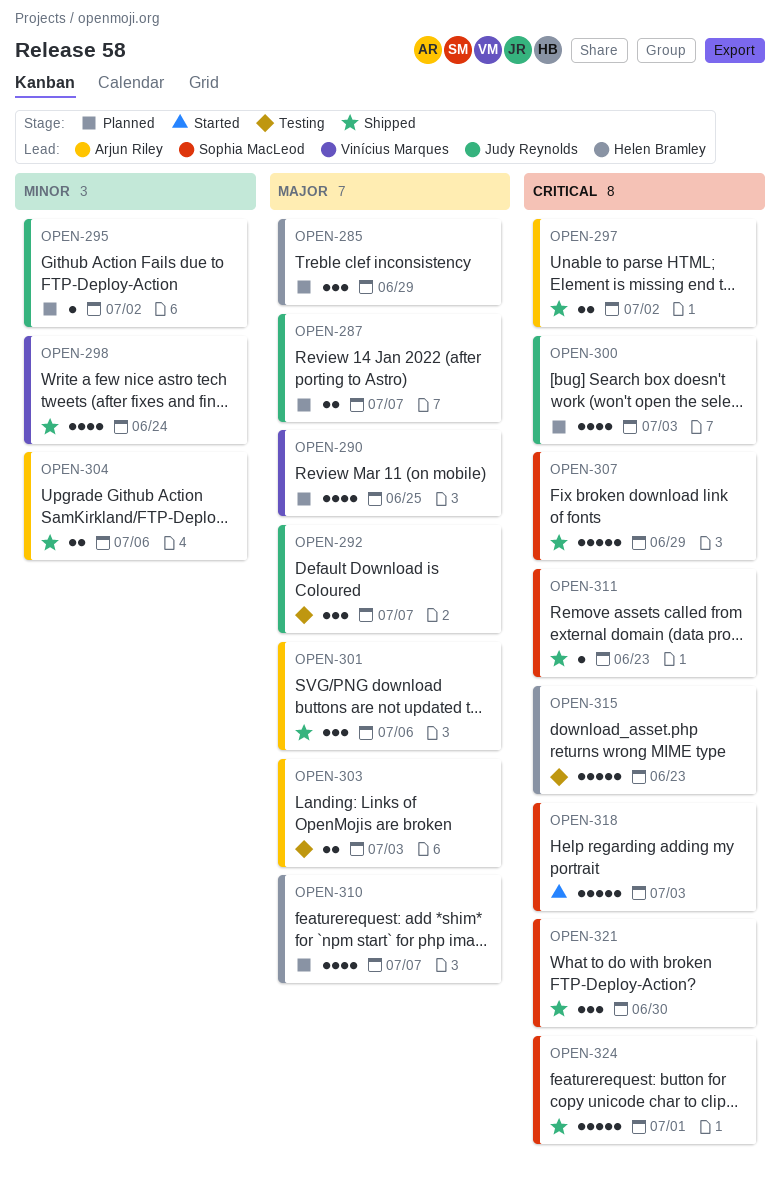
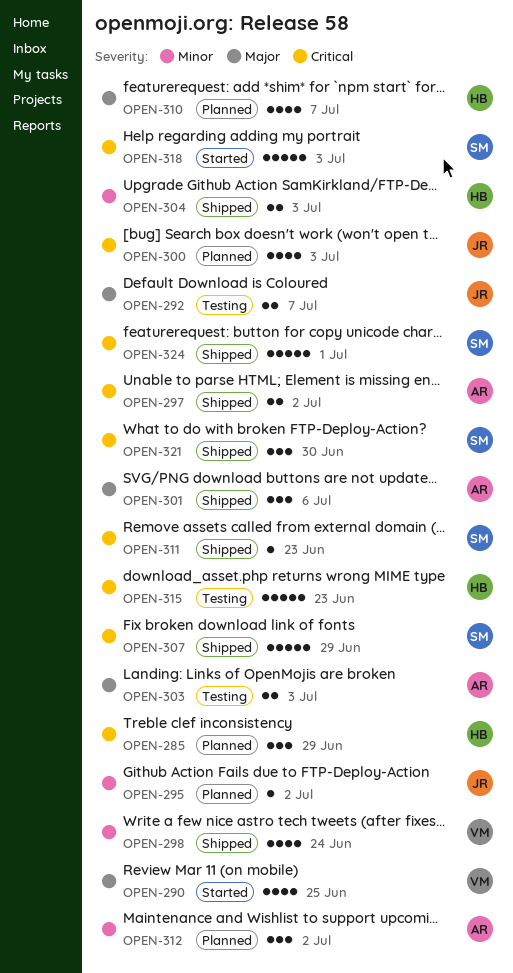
OPEN-285, priority: Major -> Critical
OPEN-287: present -> none
OPEN-290, status: Planned -> Started
OPEN-292, estimate: 3 -> 2
OPEN-304, owner: Arjun Riley -> Helen Bramley
OPEN-304, due: Jul 6 -> Jul 3
OPEN-312: none -> present

